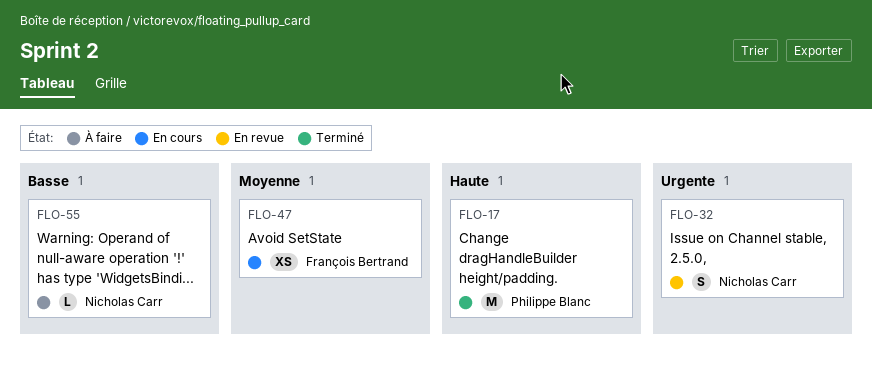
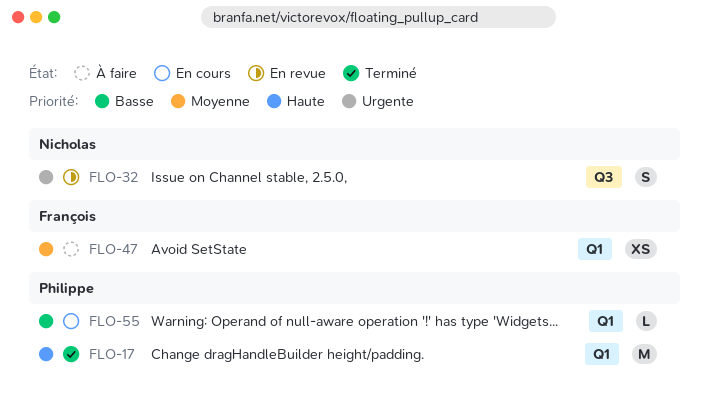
FLO-47, status: En cours -> À faire
FLO-55, status: À faire -> En cours
FLO-55, owner: Nicholas Carr -> Philippe Blanc

